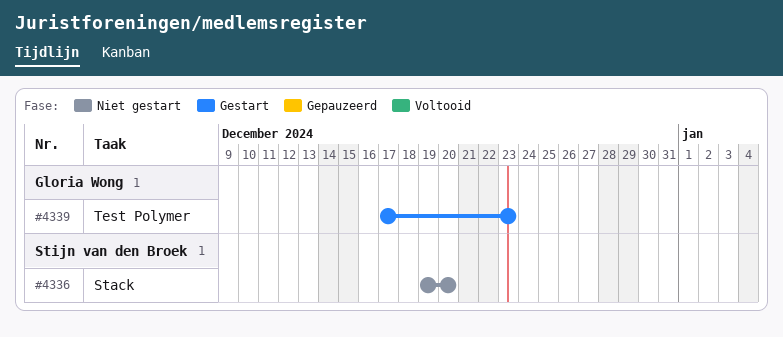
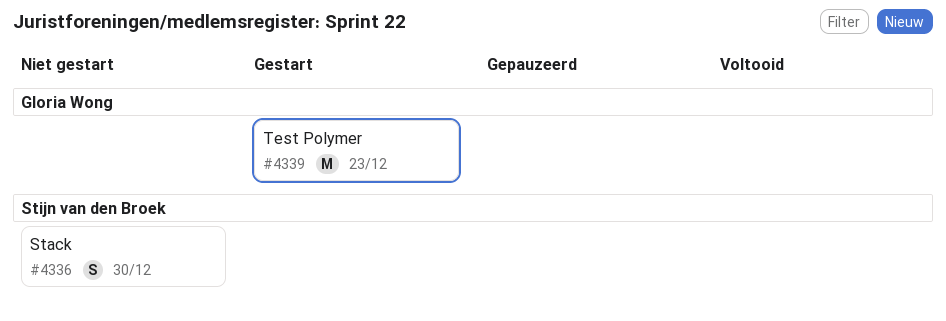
#4336, due: Dec 20 -> Dec 30

